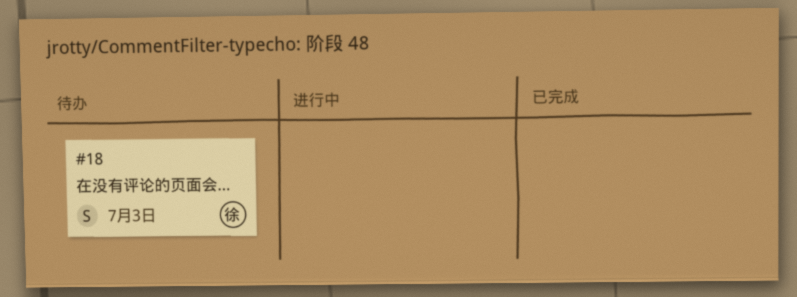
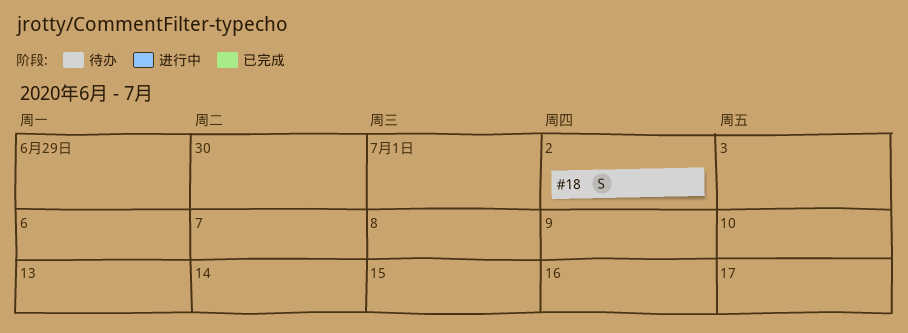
#18, due: Jul 3 -> Jul 2

